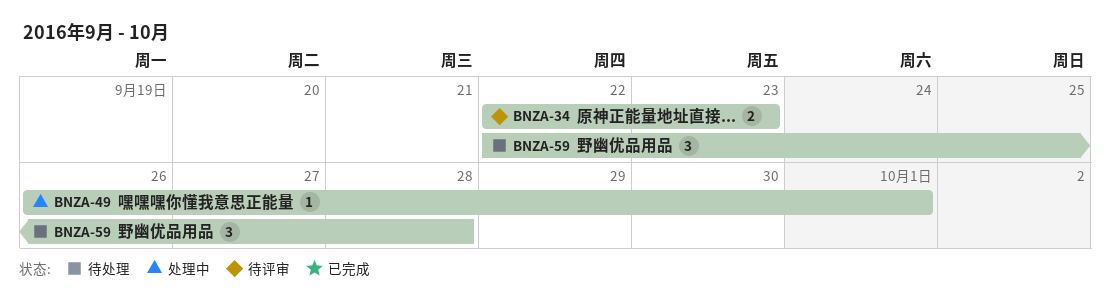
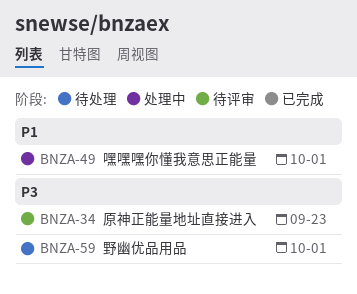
BNZA-59, due: Sep 28 -> Oct 1

